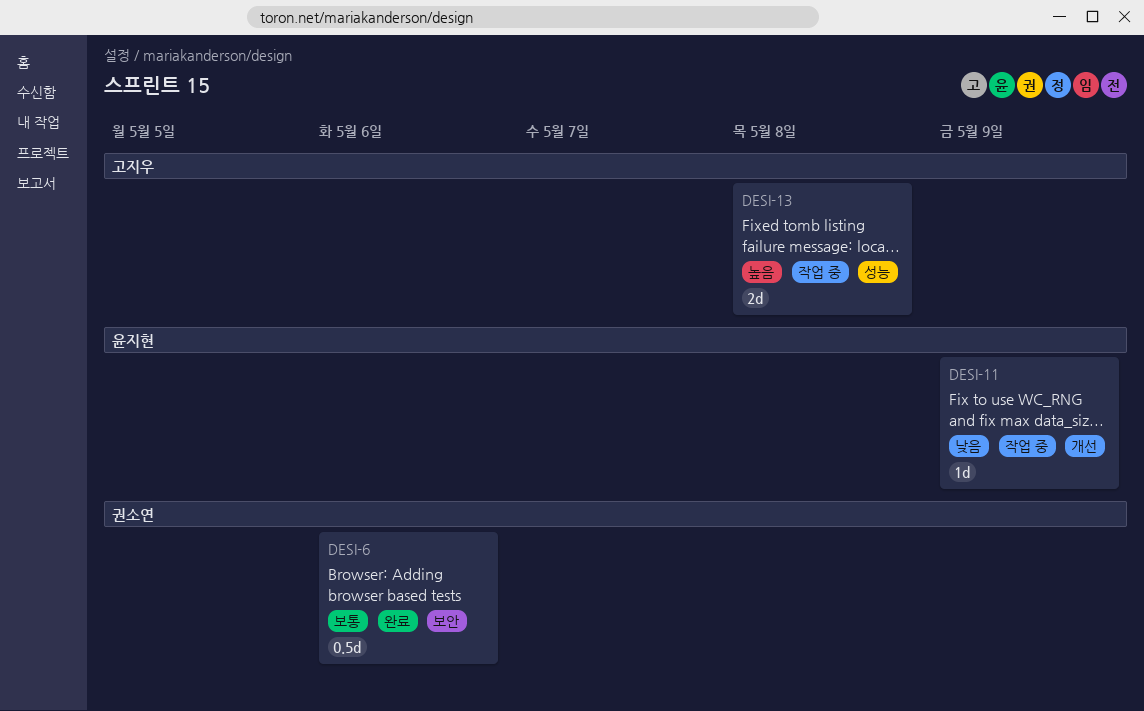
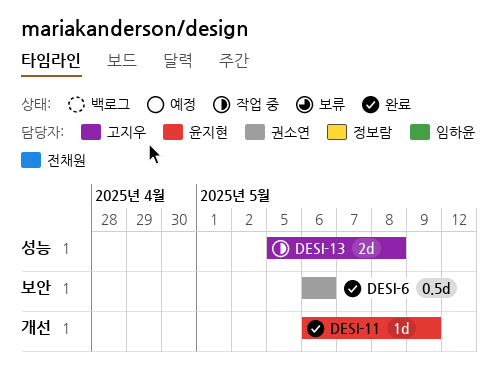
DESI-11, status: 작업 중 -> 완료

